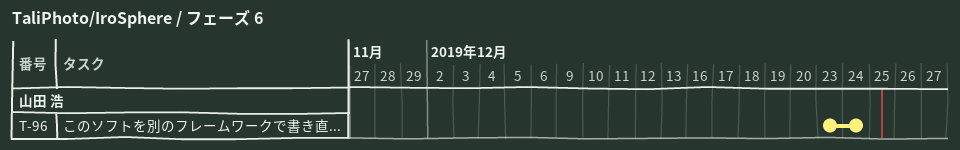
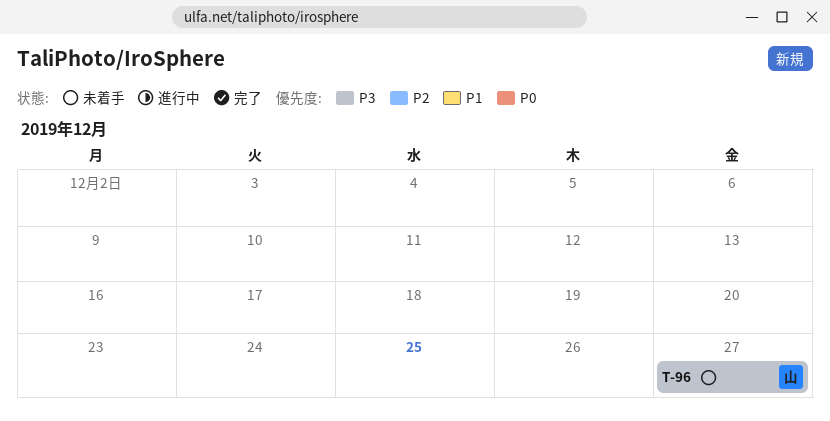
T-96, due: Dec 24 -> Dec 27

